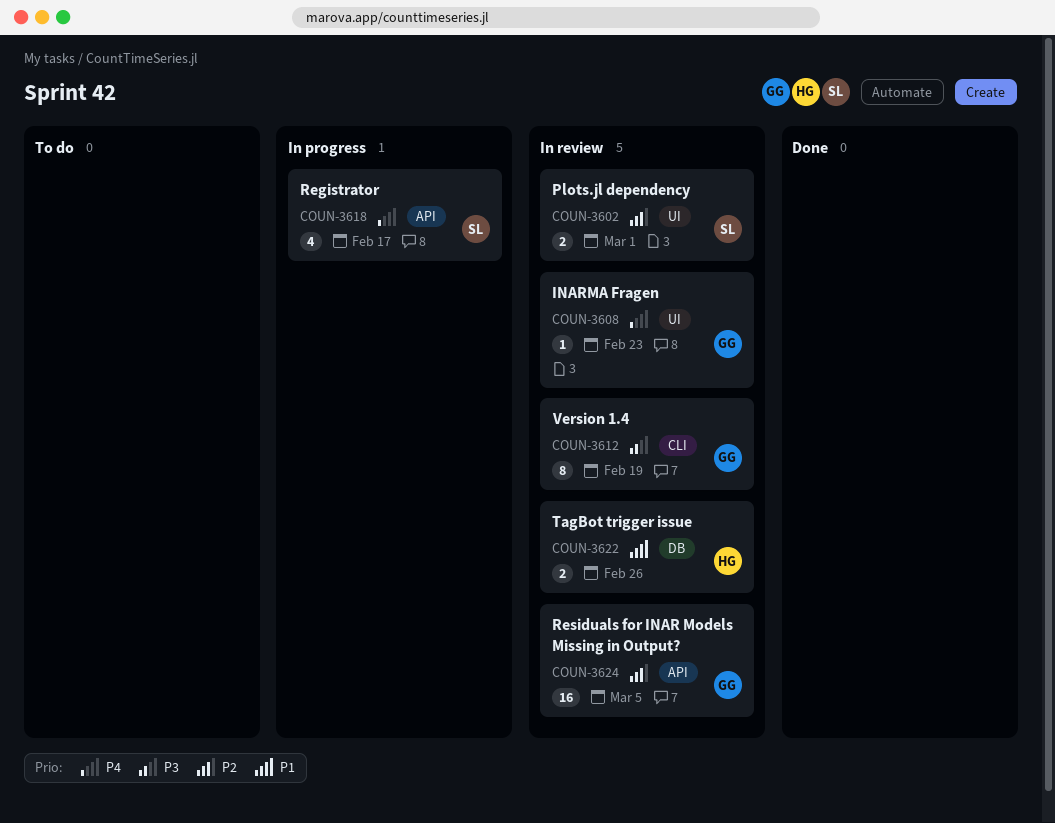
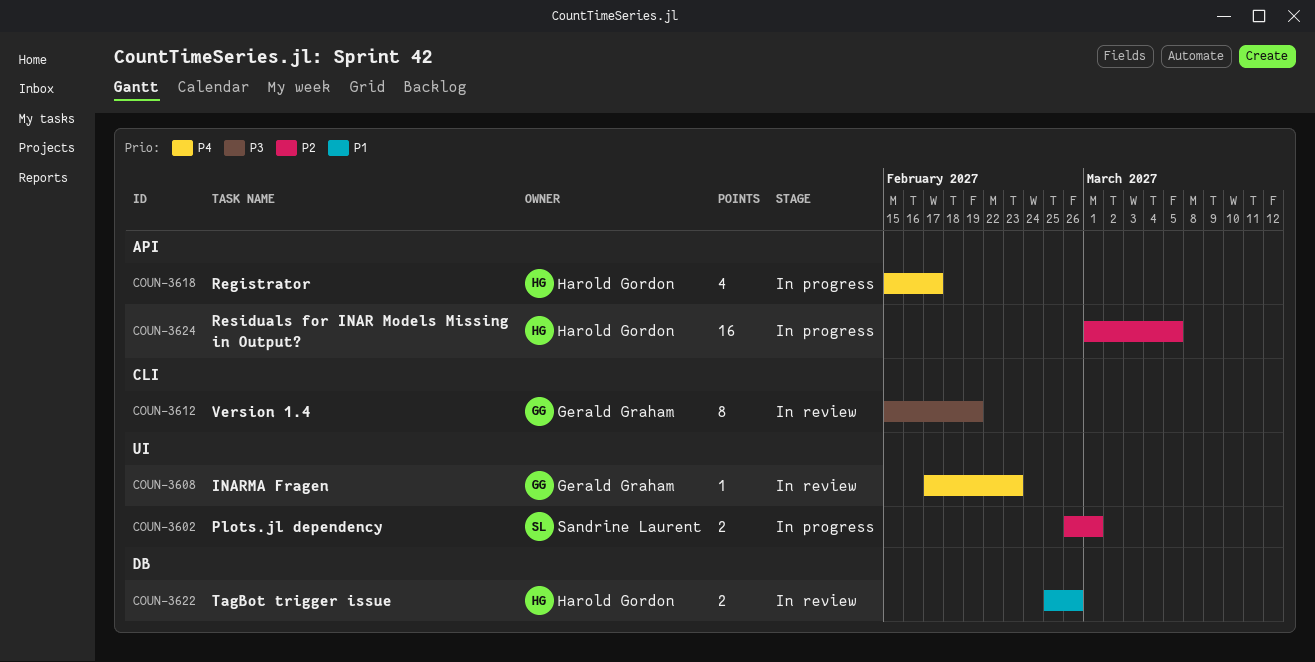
COUN-3602, status: In review -> In progress
COUN-3618, owner: Sandrine Laurent -> Harold Gordon
COUN-3624, status: In review -> In progress
COUN-3624, owner: Gerald Graham -> Harold Gordon

